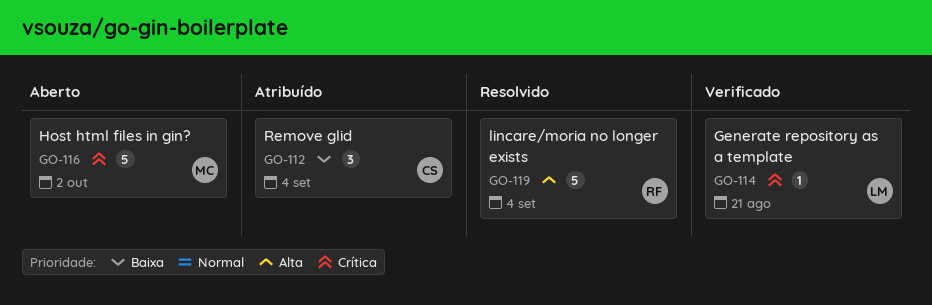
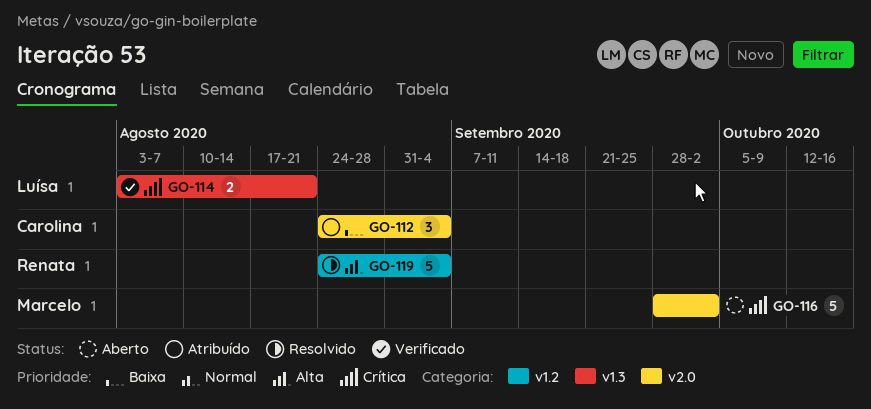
GO-114, estimate: 1 -> 2

